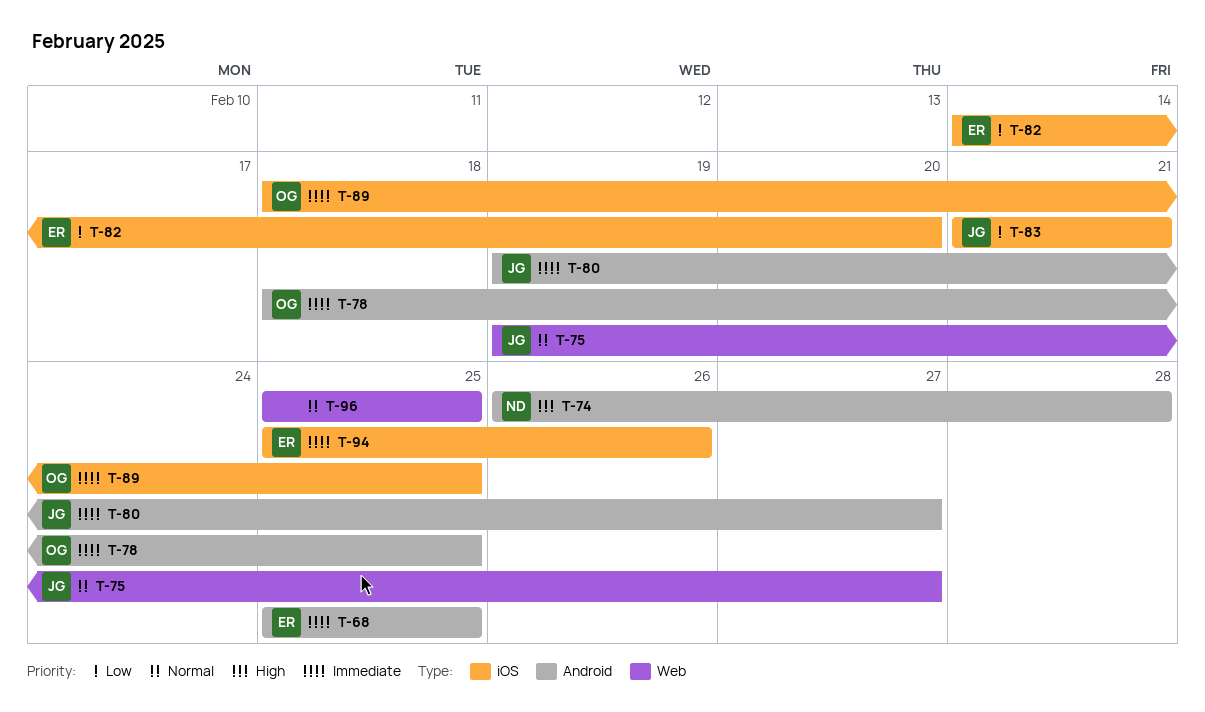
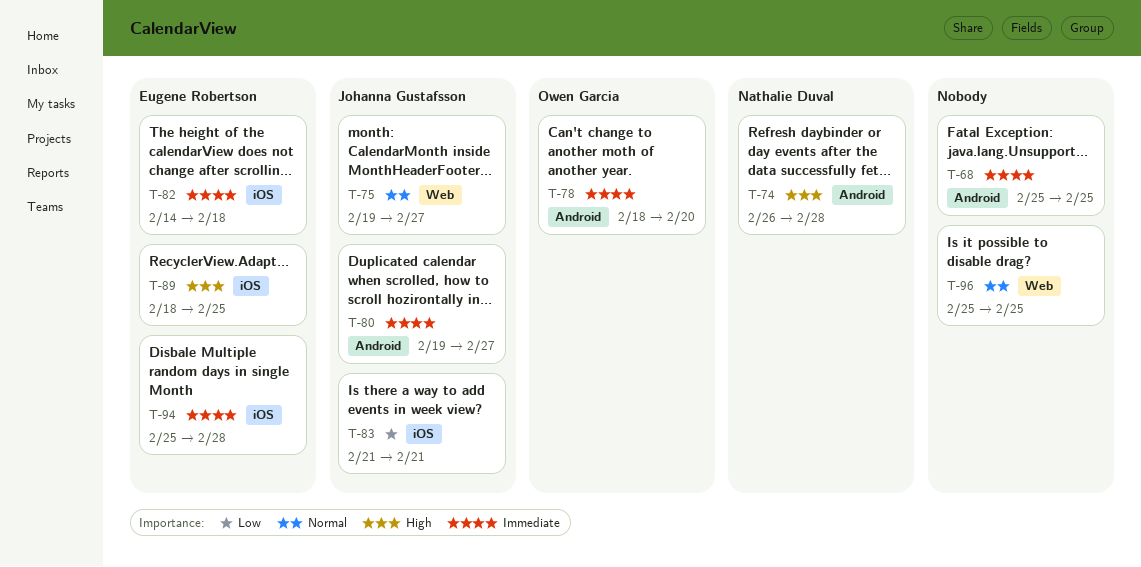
T-68, owner: Eugene Robertson -> none
T-78, due: Feb 25 -> Feb 20
T-82, priority: Low -> Immediate
T-82, due: Feb 20 -> Feb 18
T-89, owner: Owen Garcia -> Eugene Robertson
T-89, priority: Immediate -> High
T-94, due: Feb 26 -> Feb 28

